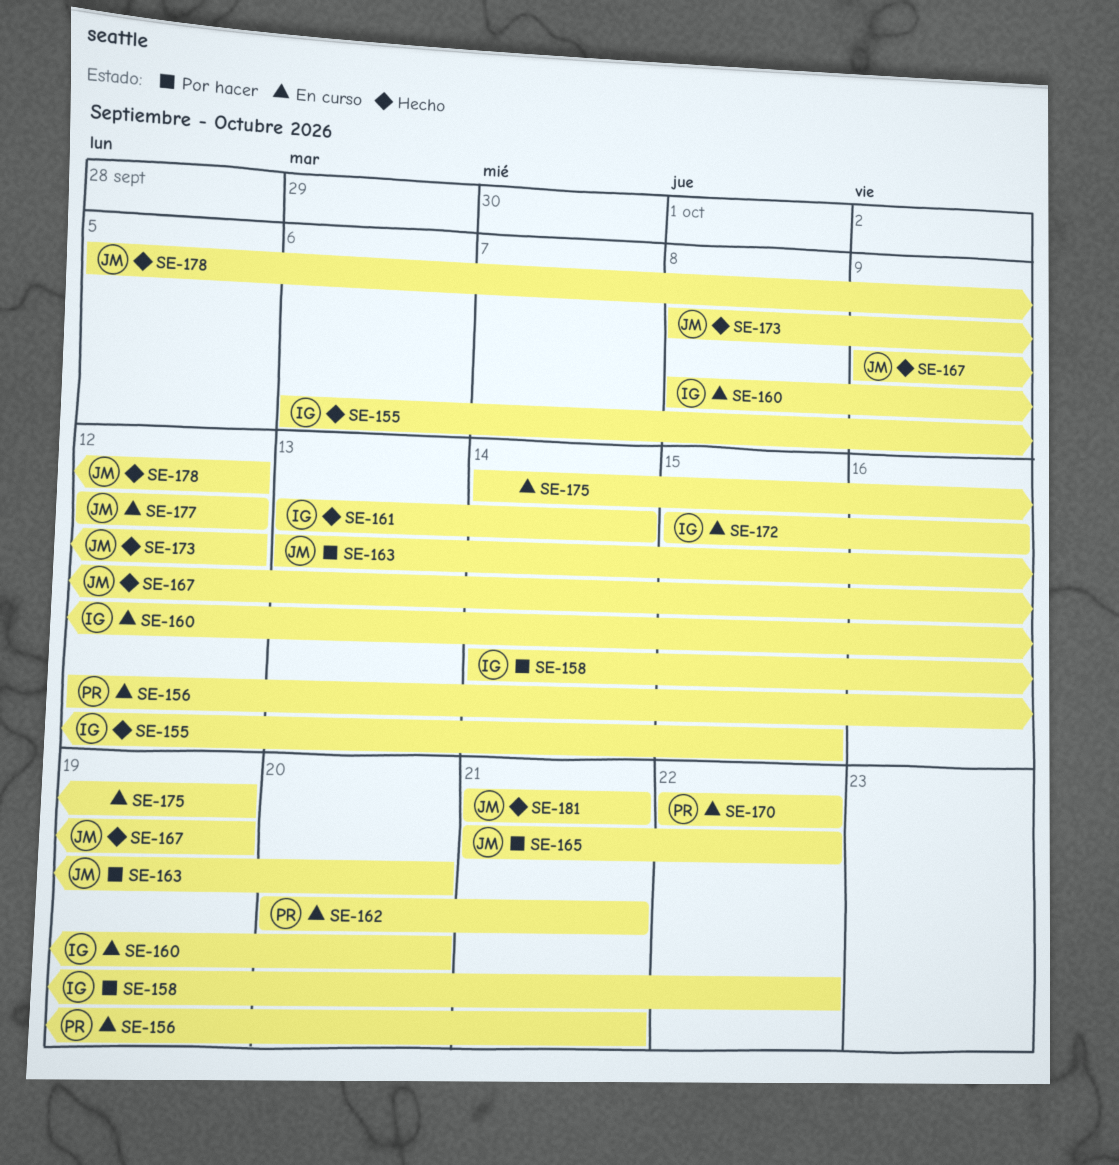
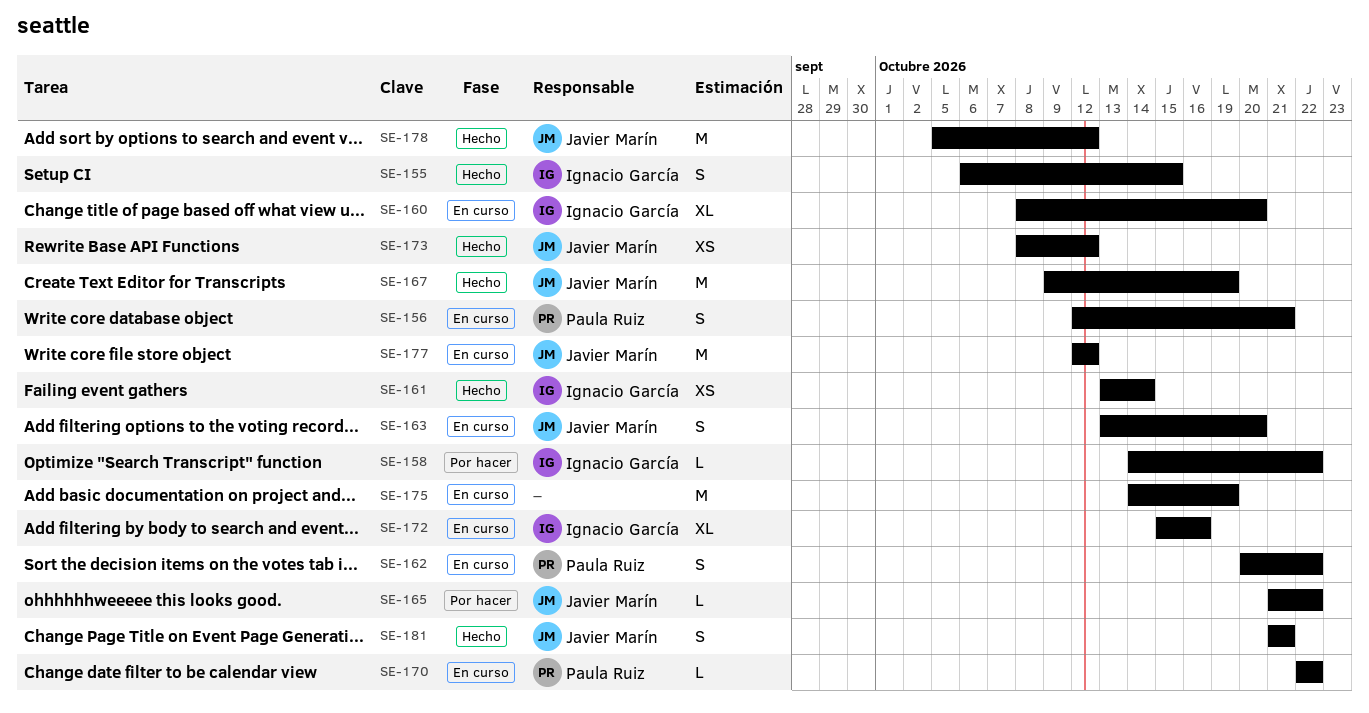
SE-162, due: Oct 21 -> Oct 22
SE-163, status: Por hacer -> En curso

